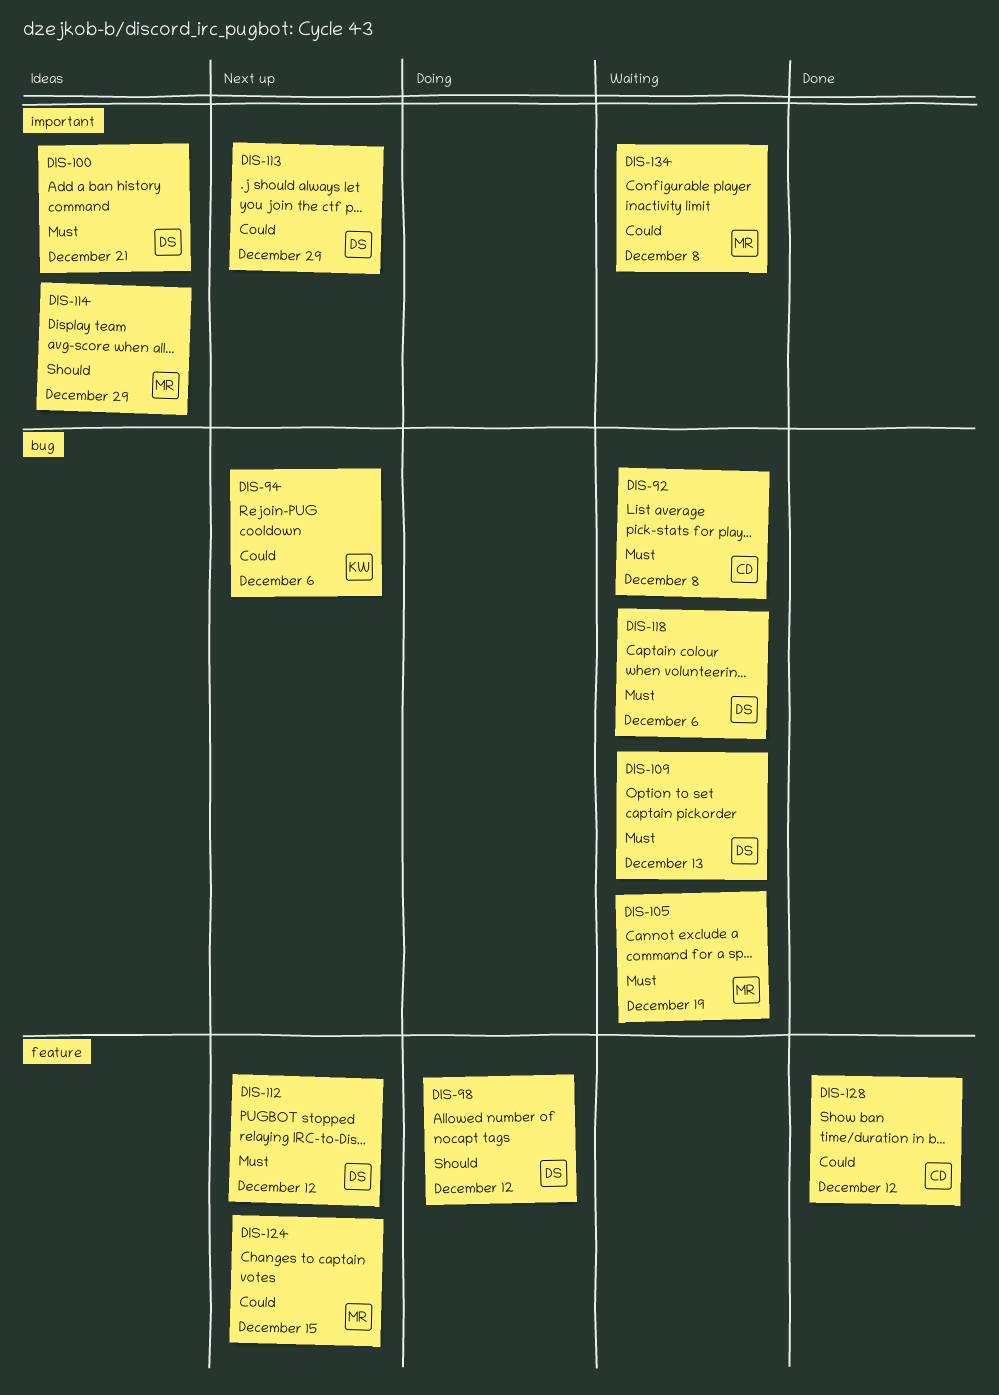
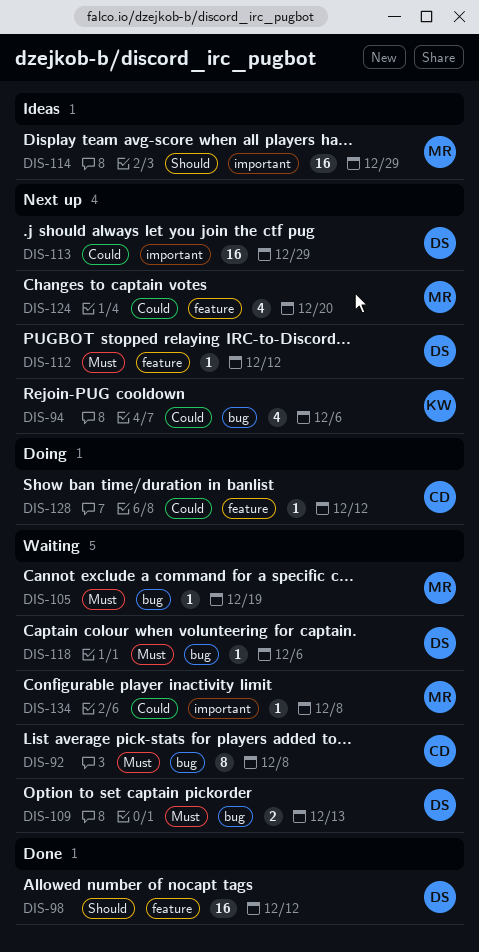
DIS-98, status: Doing -> Done
DIS-100: present -> none
DIS-124, due: Dec 15 -> Dec 20
DIS-128, status: Done -> Doing

